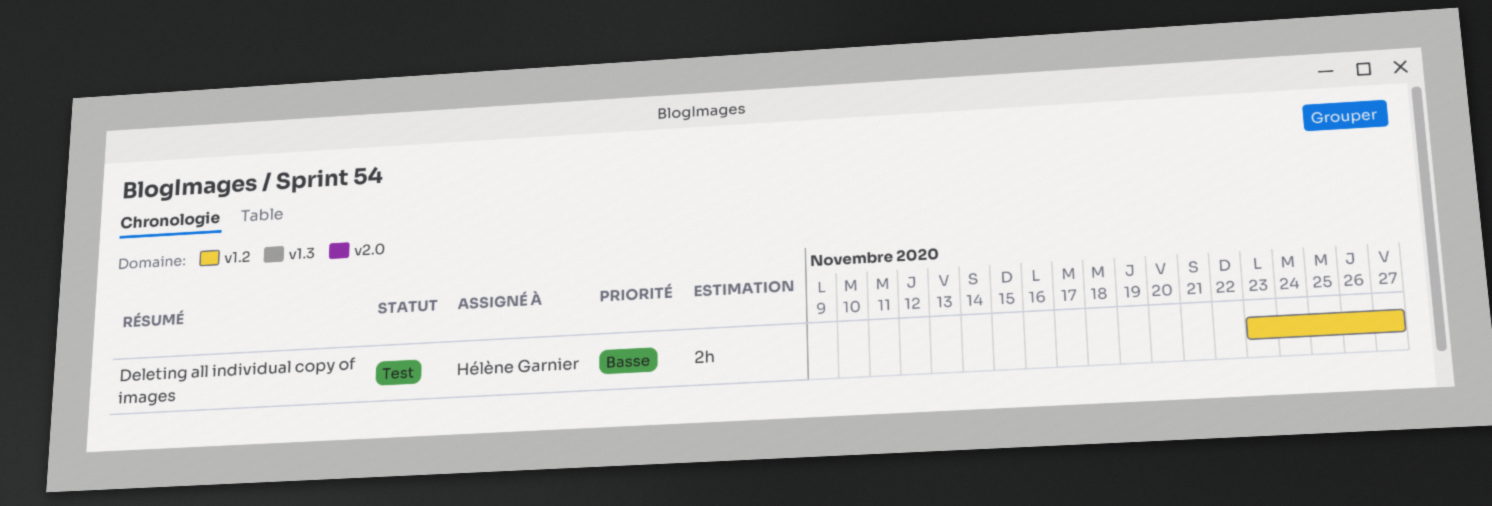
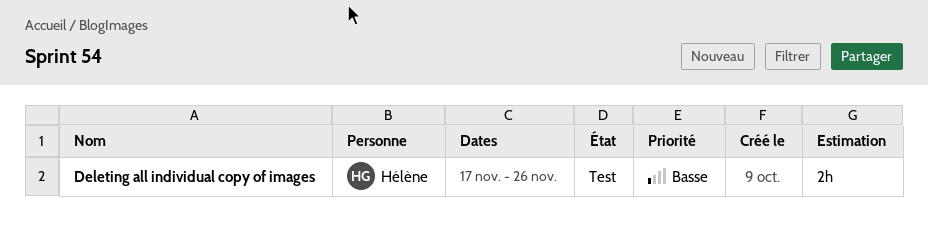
Deleting all individual copy of images, start: Nov 23 -> Nov 17
Deleting all individual copy of images, due: Nov 27 -> Nov 26

